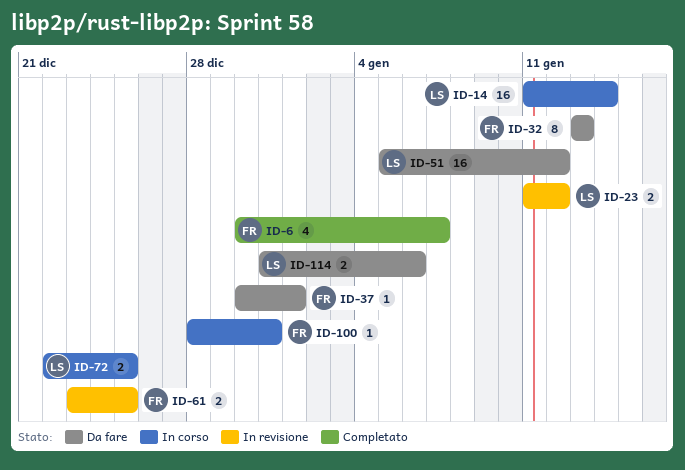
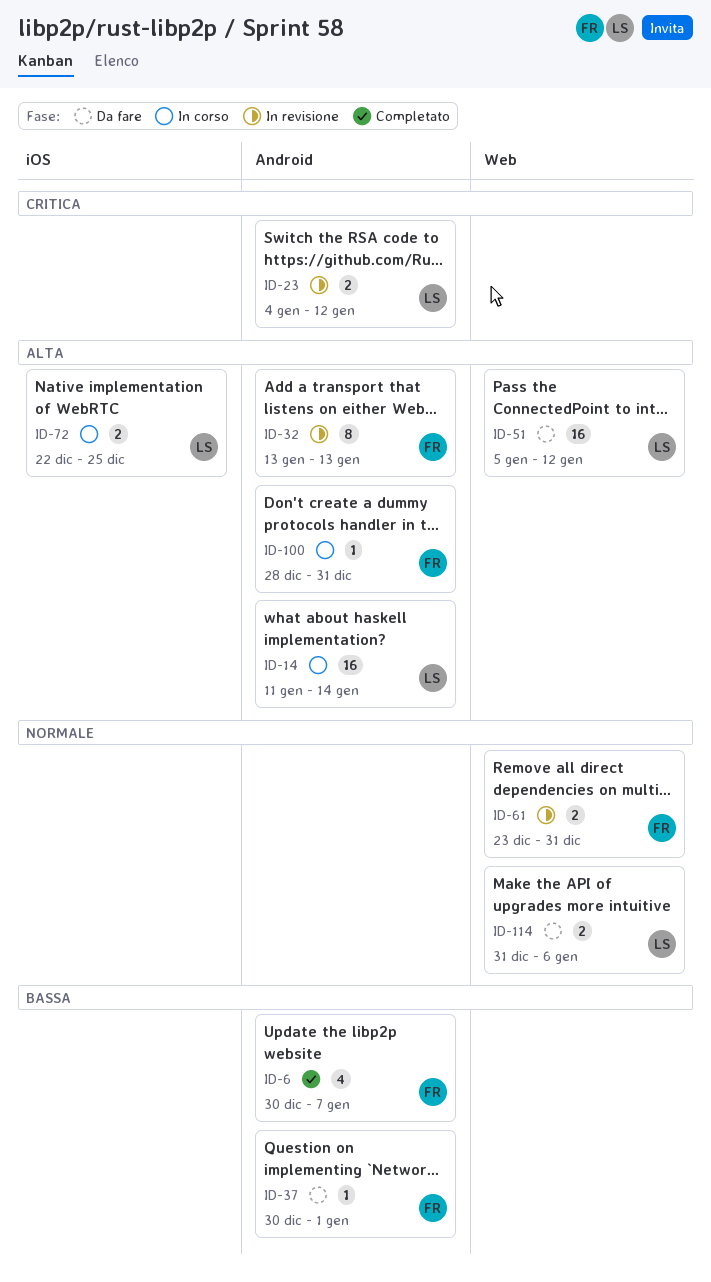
ID-23, start: Jan 11 -> Jan 4
ID-32, status: Da fare -> In revisione
ID-61, due: Dec 25 -> Dec 31

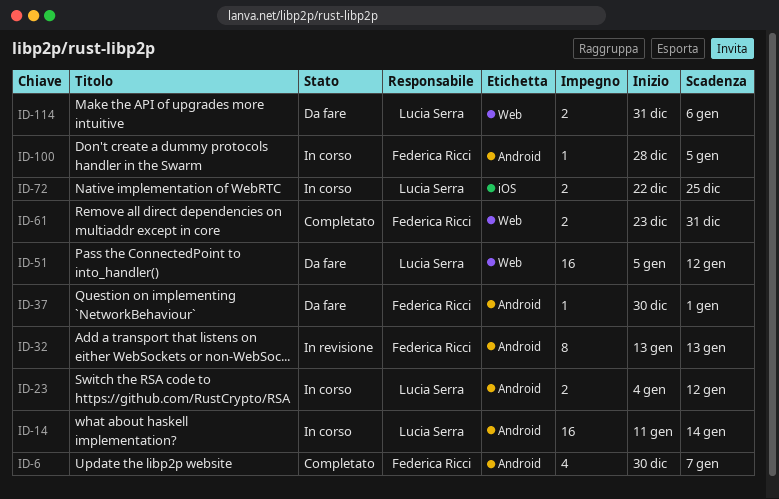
ID-23, status: In revisione -> In corso
ID-61, status: In revisione -> Completato
ID-100, due: Dec 31 -> Jan 5

